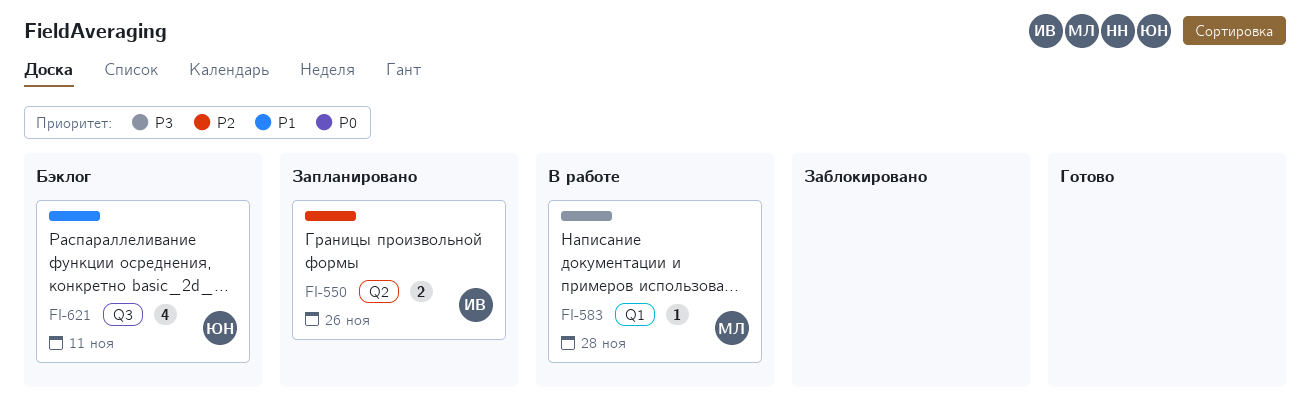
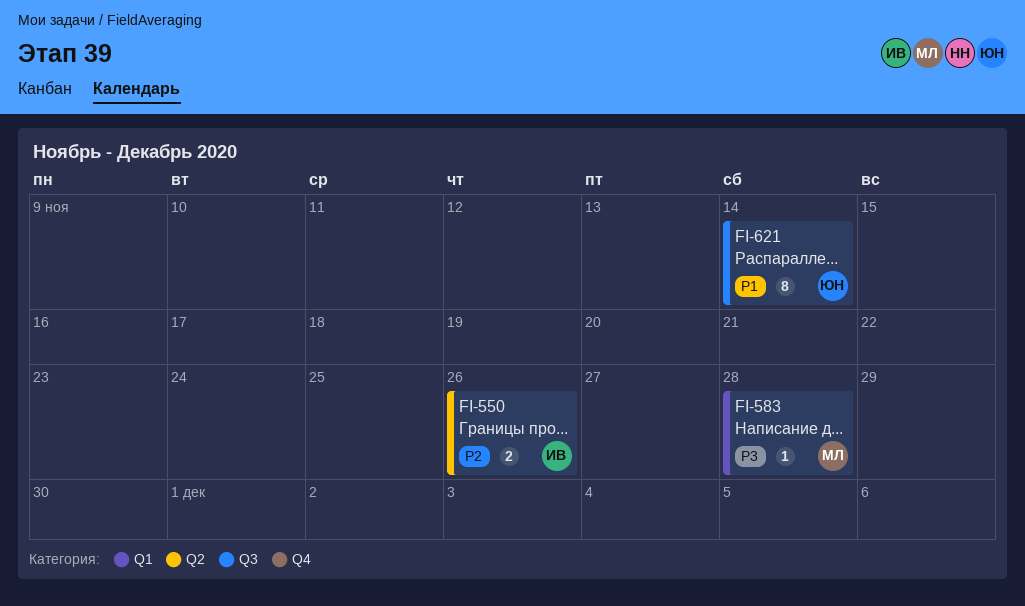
FI-621, estimate: 4 -> 8
FI-621, due: Nov 11 -> Nov 14

